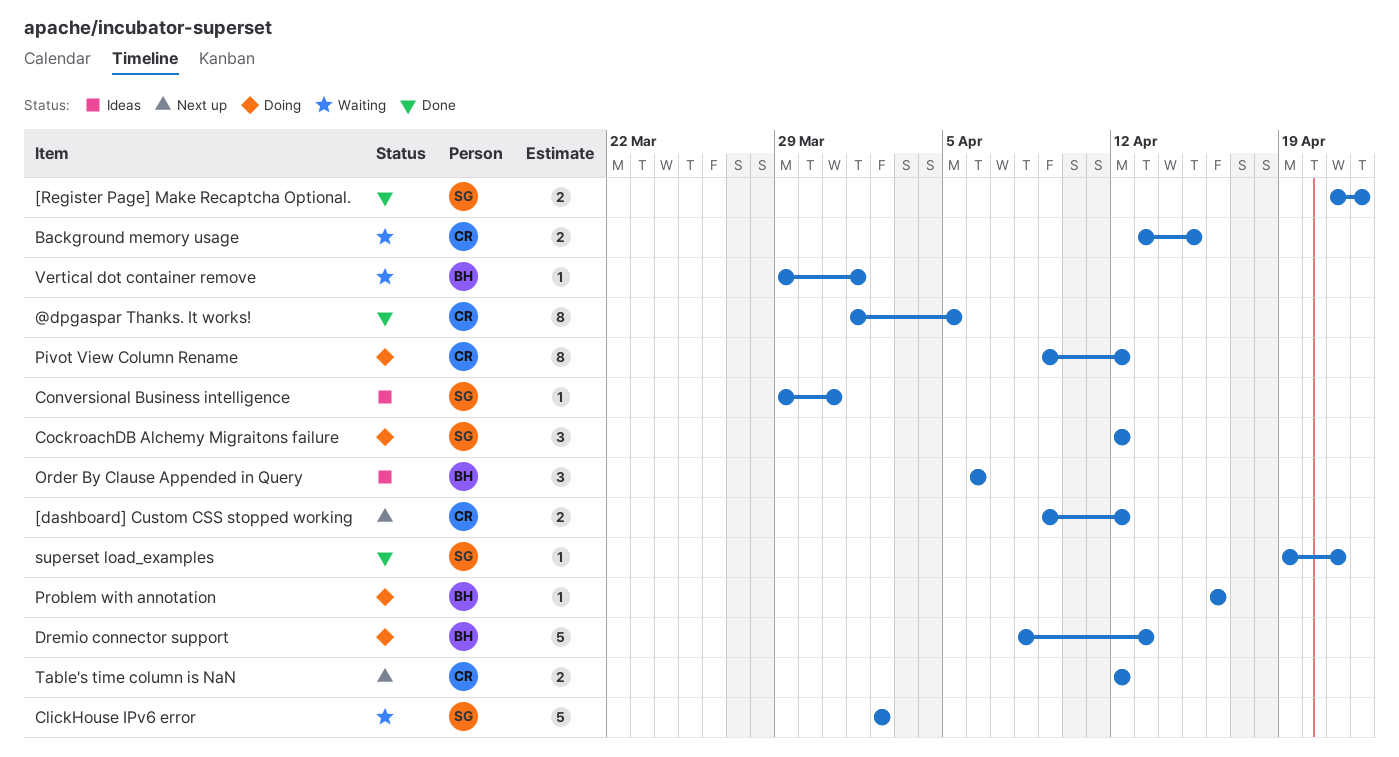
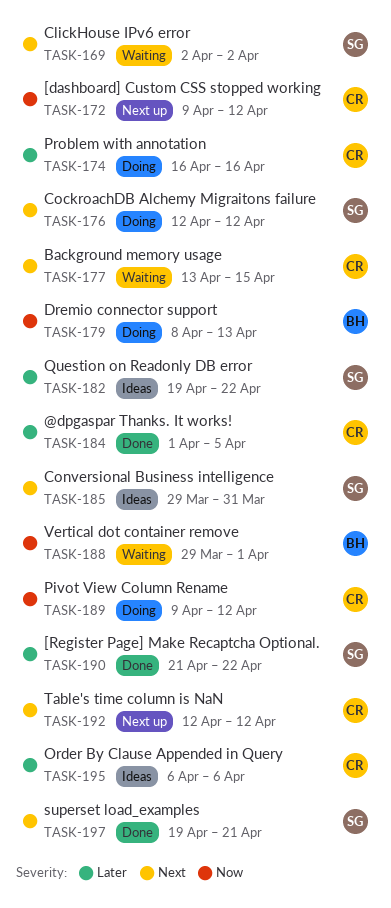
Order By Clause Appended in Query, owner: BH -> CR
Problem with annotation, owner: BH -> CR
Question on Readonly DB error: none -> present

